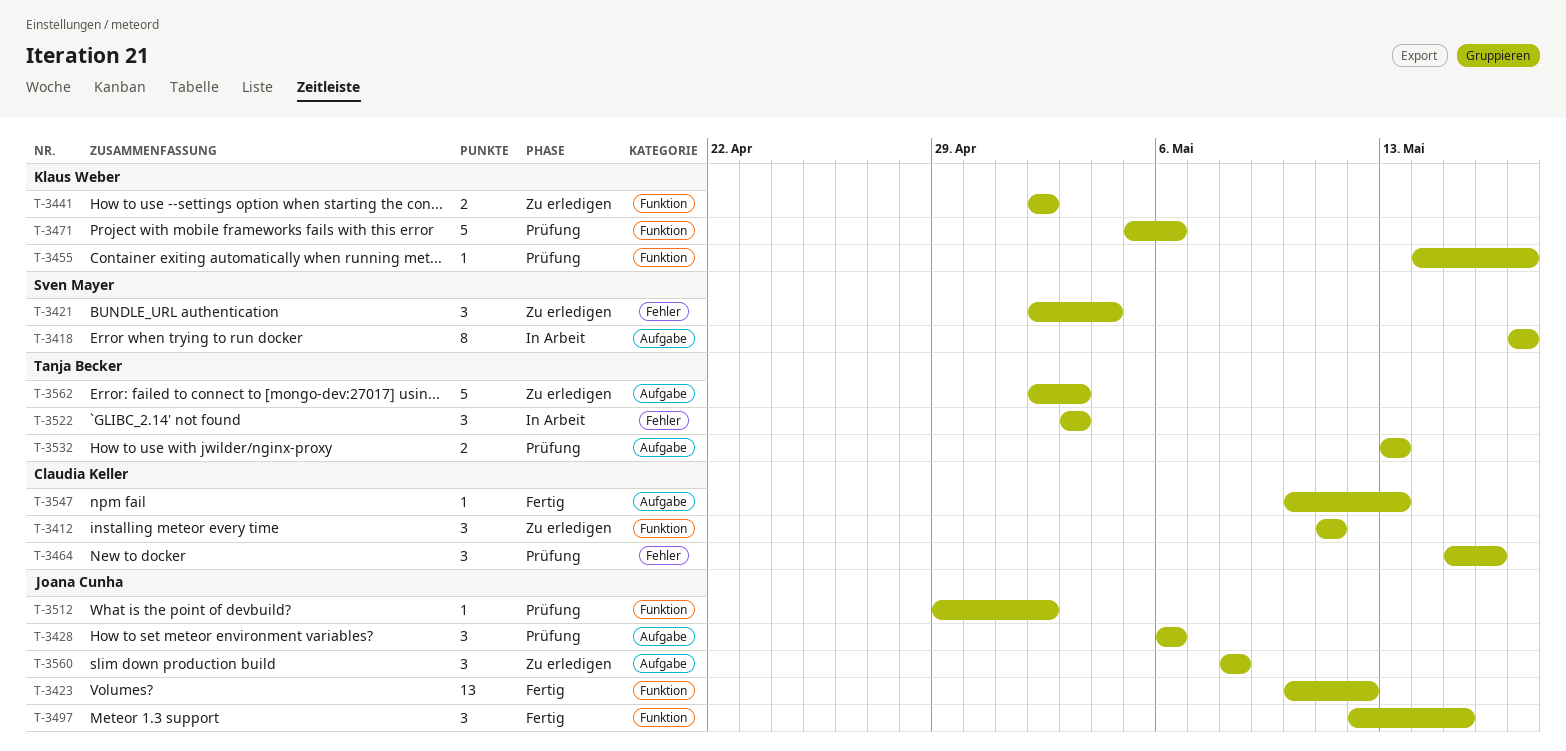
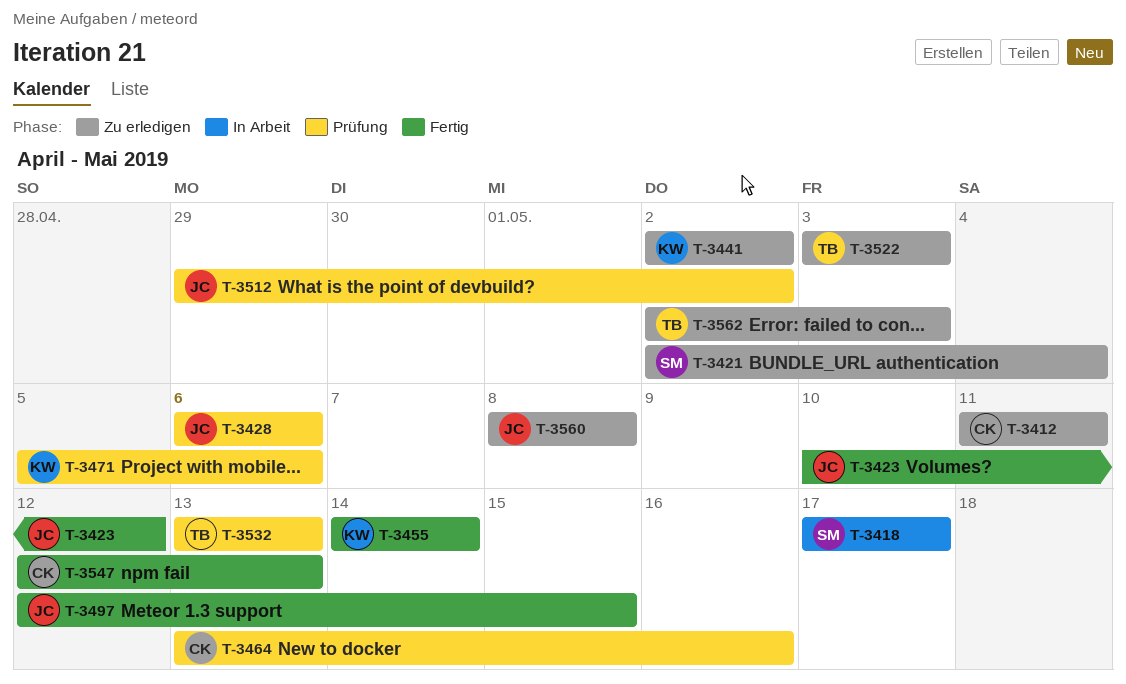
T-3455, status: Prüfung -> Fertig
T-3455, due: May 17 -> May 14
T-3464, start: May 15 -> May 13
T-3522, status: In Arbeit -> Zu erledigen
T-3547, start: May 10 -> May 12

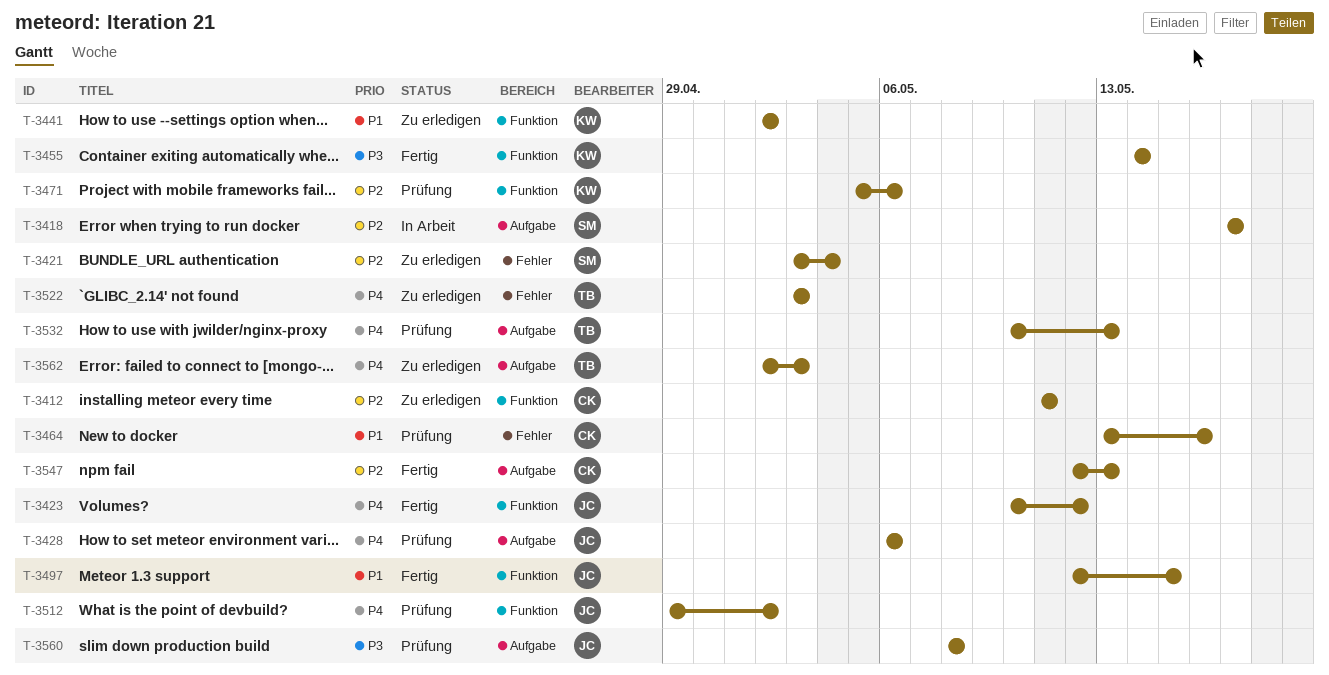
T-3421, start: May 2 -> May 3
T-3532, start: May 13 -> May 10
T-3560, status: Zu erledigen -> Prüfung

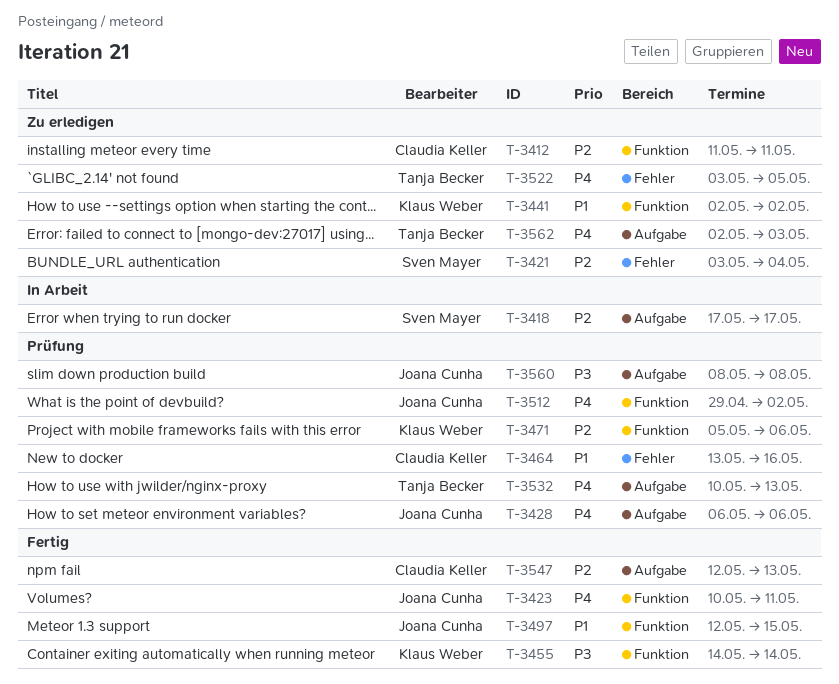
T-3423, due: May 12 -> May 11
T-3522, due: May 3 -> May 5

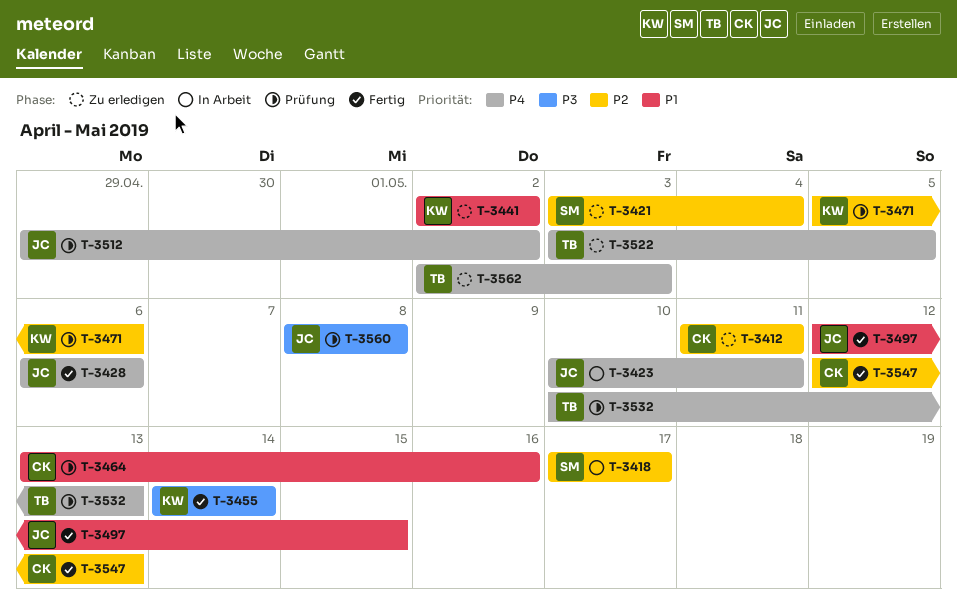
T-3423, status: Fertig -> In Arbeit
T-3428, status: Prüfung -> Fertig

